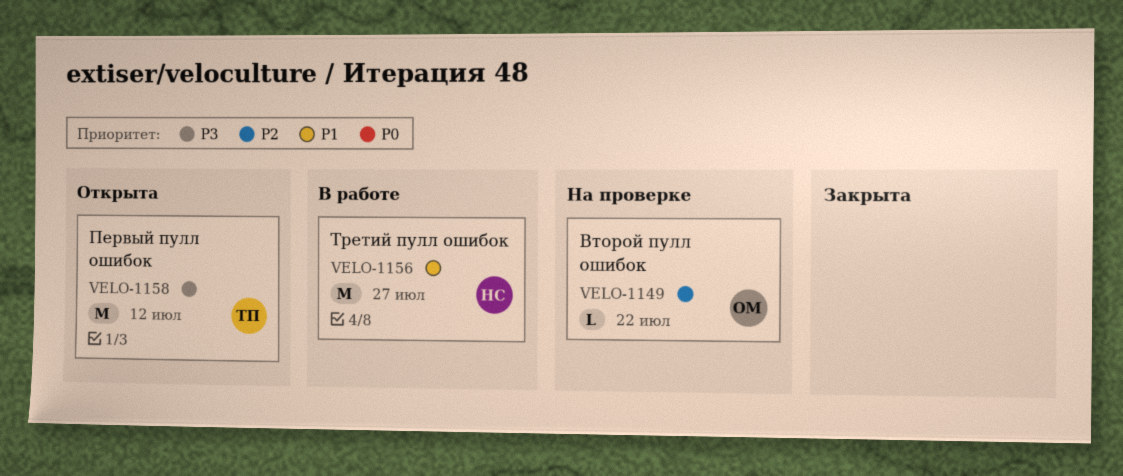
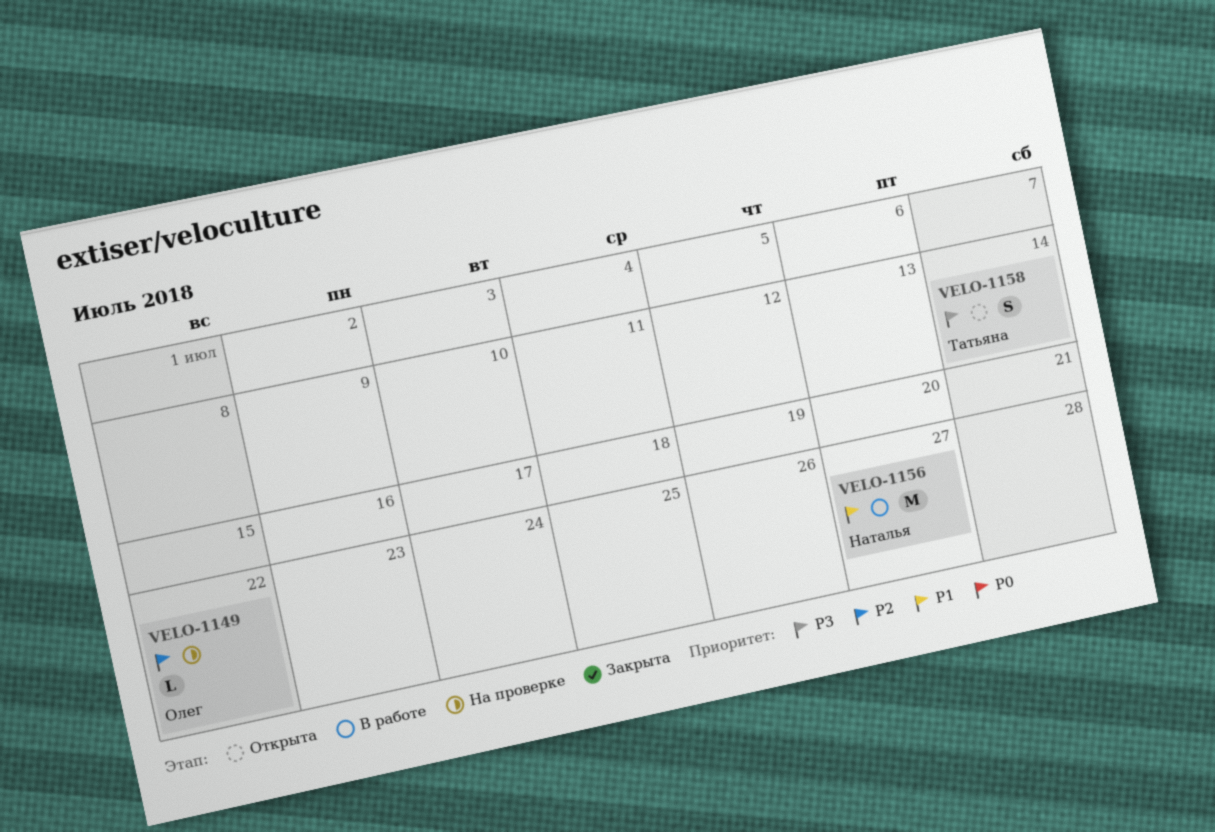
VELO-1158, estimate: M -> S
VELO-1158, due: Jul 12 -> Jul 14

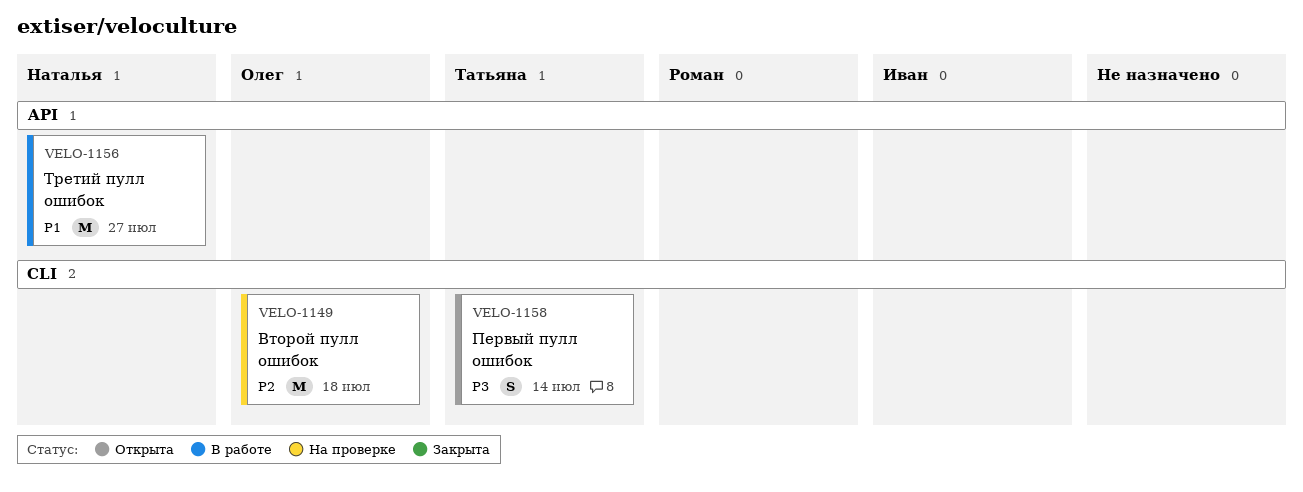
VELO-1149, estimate: L -> M
VELO-1149, due: Jul 22 -> Jul 18

